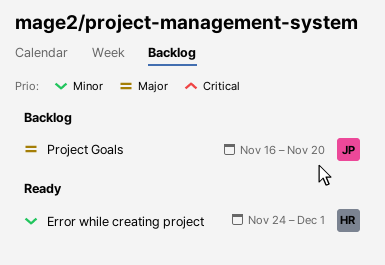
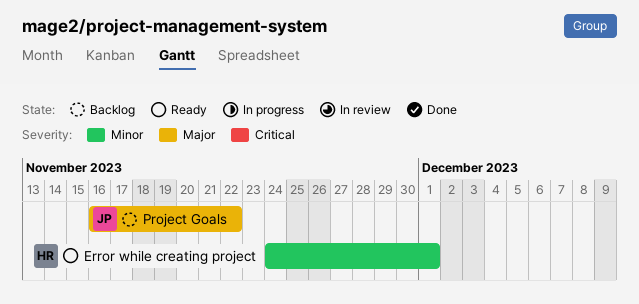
Project Goals, due: Nov 20 -> Nov 22

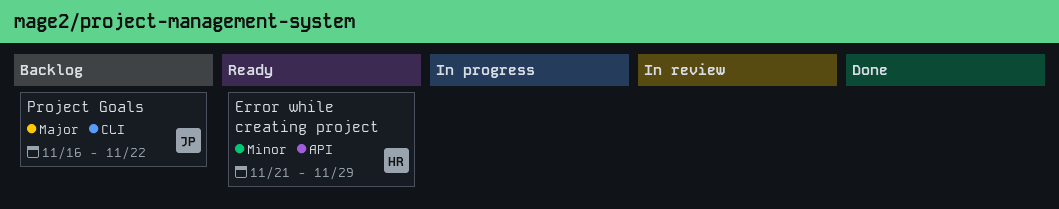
Error while creating project, start: Nov 24 -> Nov 21
Error while creating project, due: Dec 1 -> Nov 29

